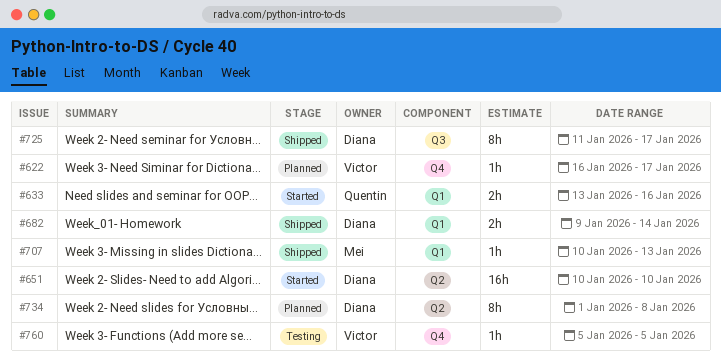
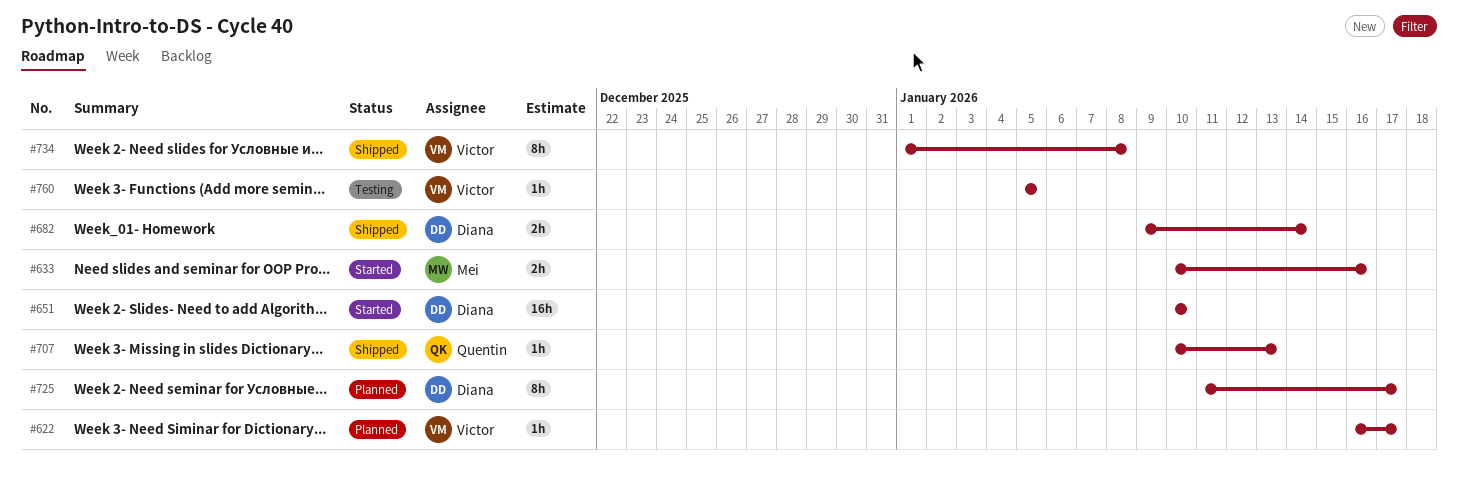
#633, owner: Quentin -> Mei
#633, start: Jan 13 -> Jan 10
#707, owner: Mei -> Quentin
#725, status: Shipped -> Planned
#734, status: Planned -> Shipped
#734, owner: Diana -> Victor

